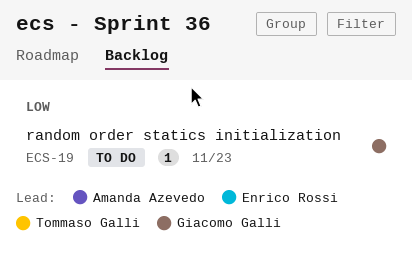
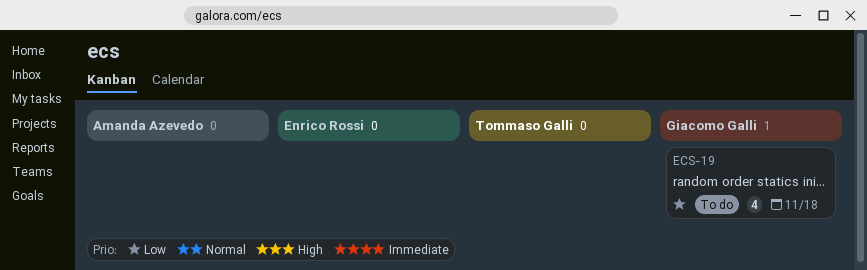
ECS-19, estimate: 1 -> 4
ECS-19, due: Nov 23 -> Nov 18

